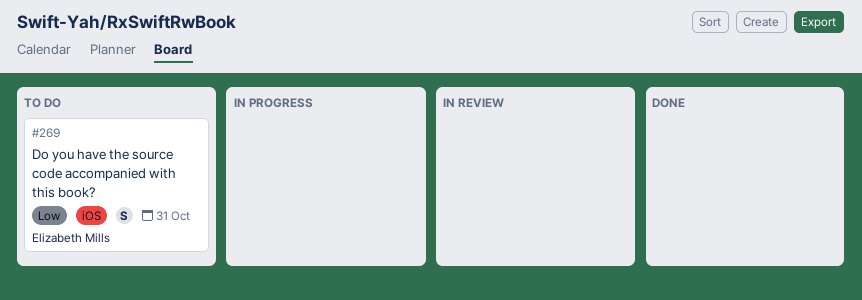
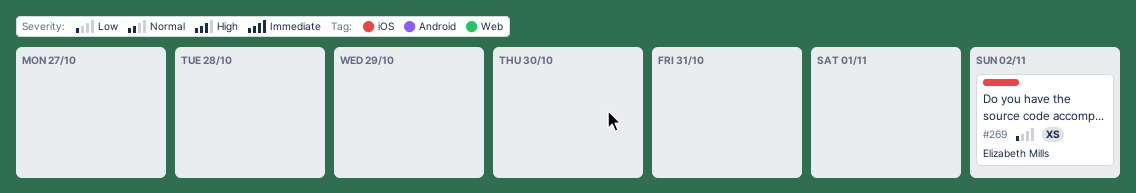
#269, estimate: S -> XS
#269, due: Oct 31 -> Nov 2

